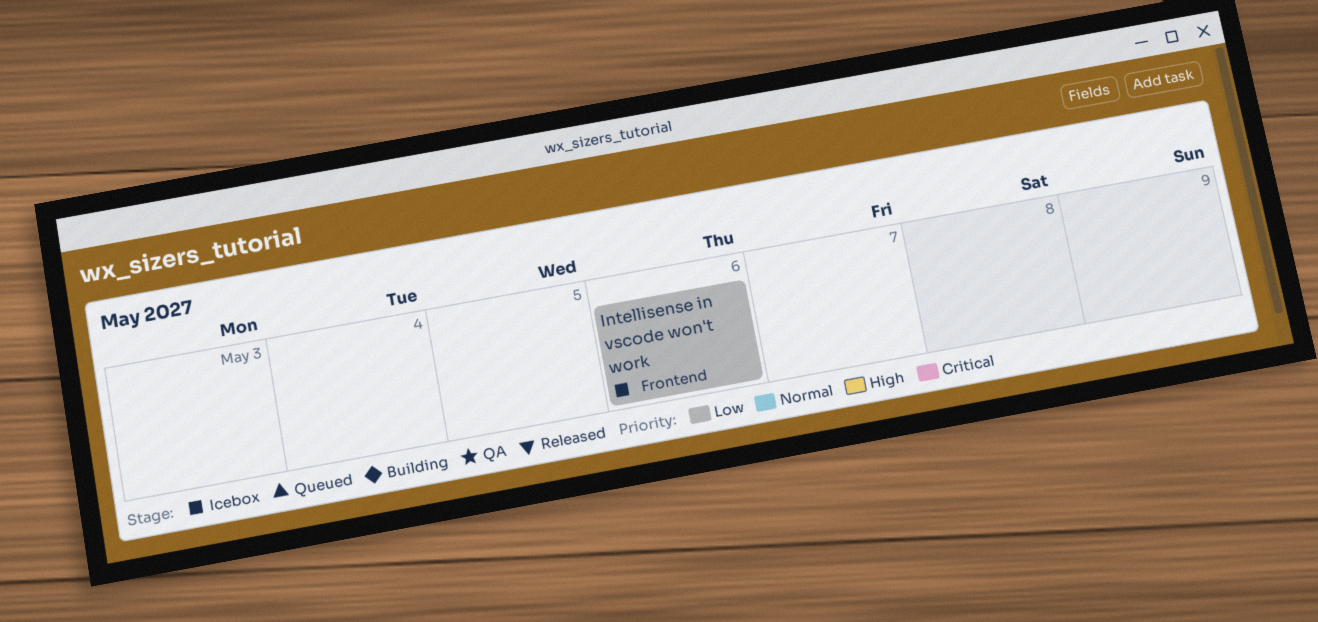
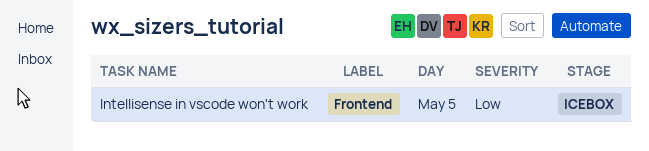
Intellisense in vscode won't work, day: May 6 -> May 5

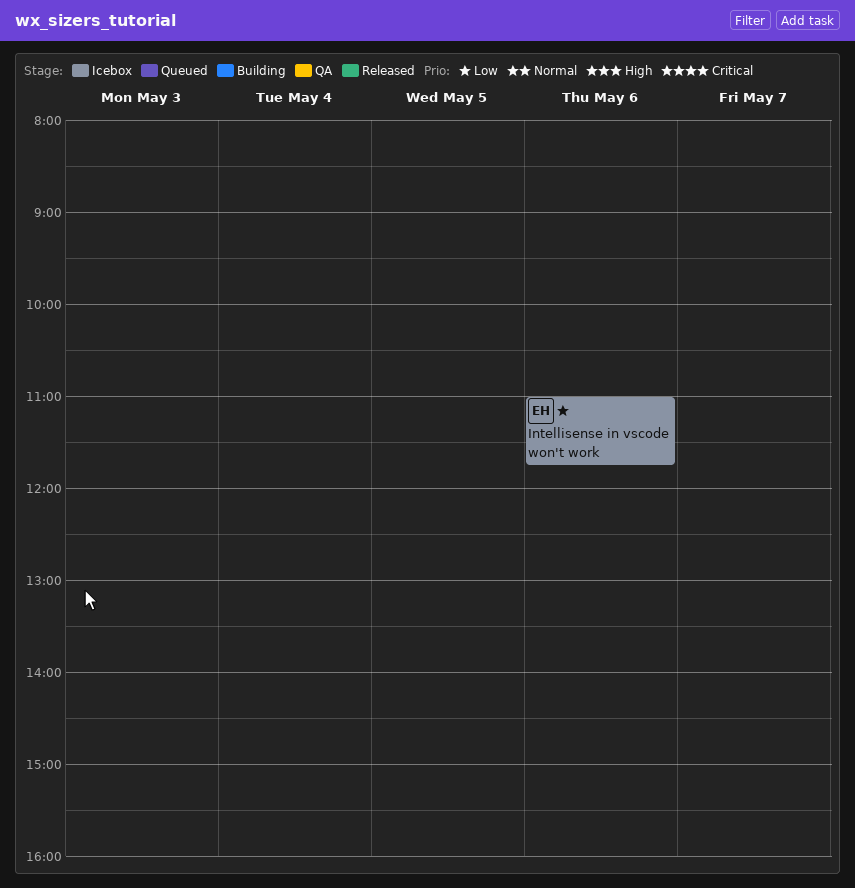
Intellisense in vscode won't work, day: May 5 -> May 6

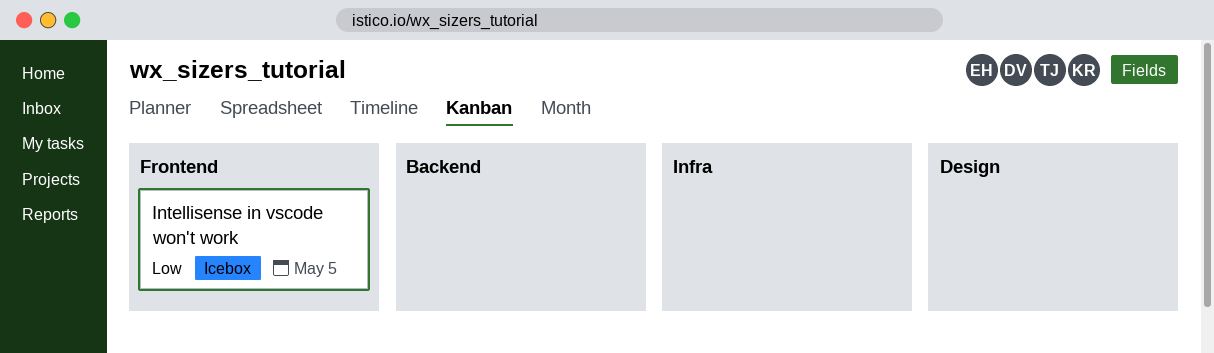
Intellisense in vscode won't work, day: May 6 -> May 5

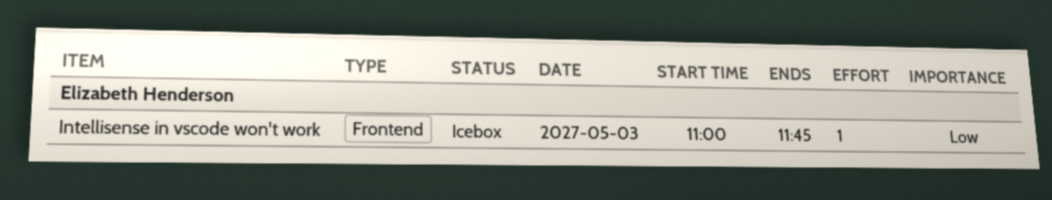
Intellisense in vscode won't work, day: May 5 -> May 3

